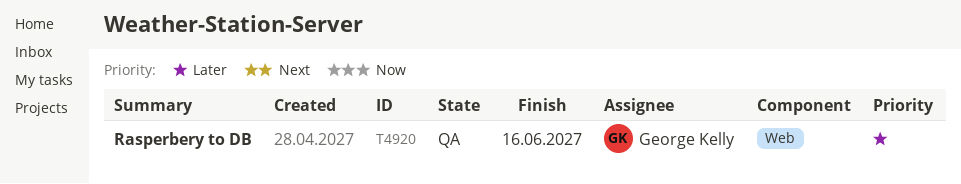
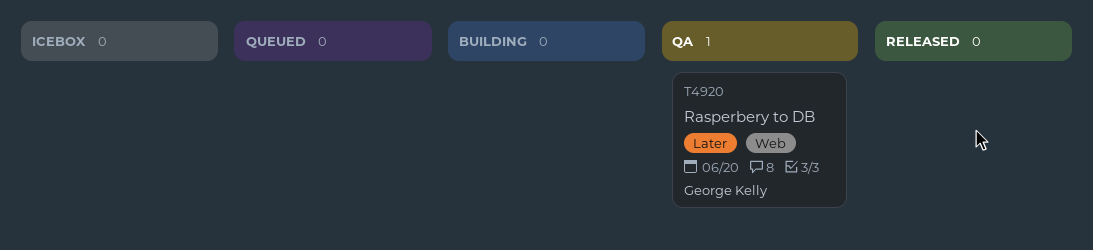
T4920, due: Jun 16 -> Jun 20

